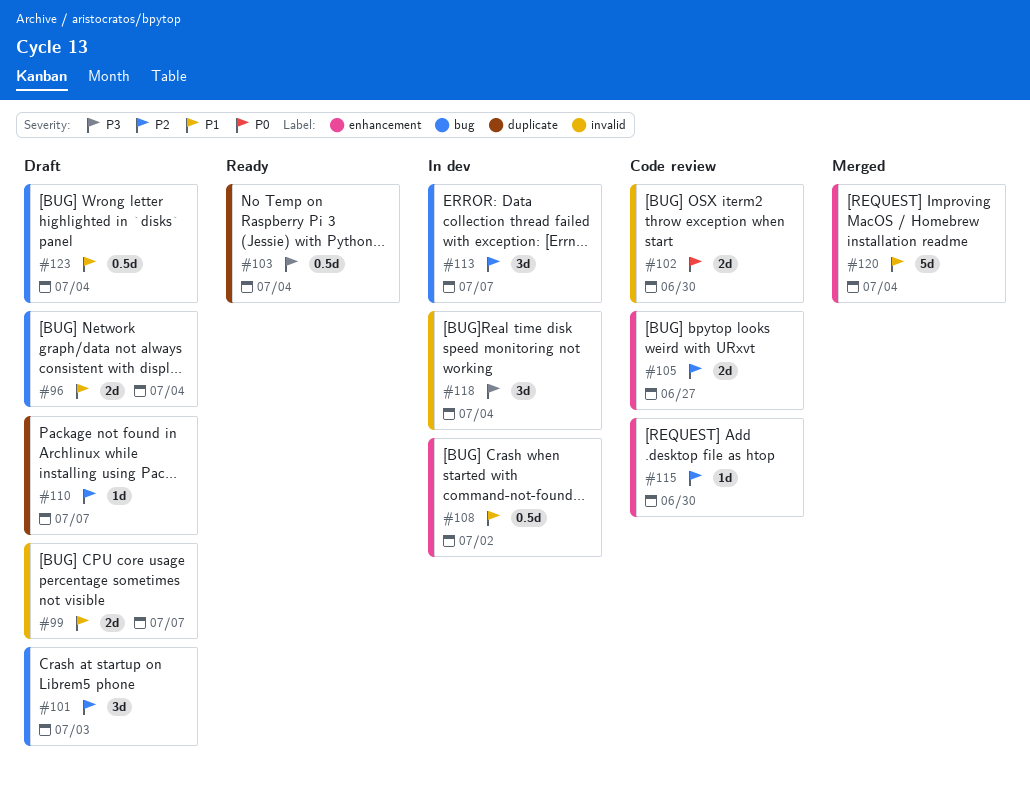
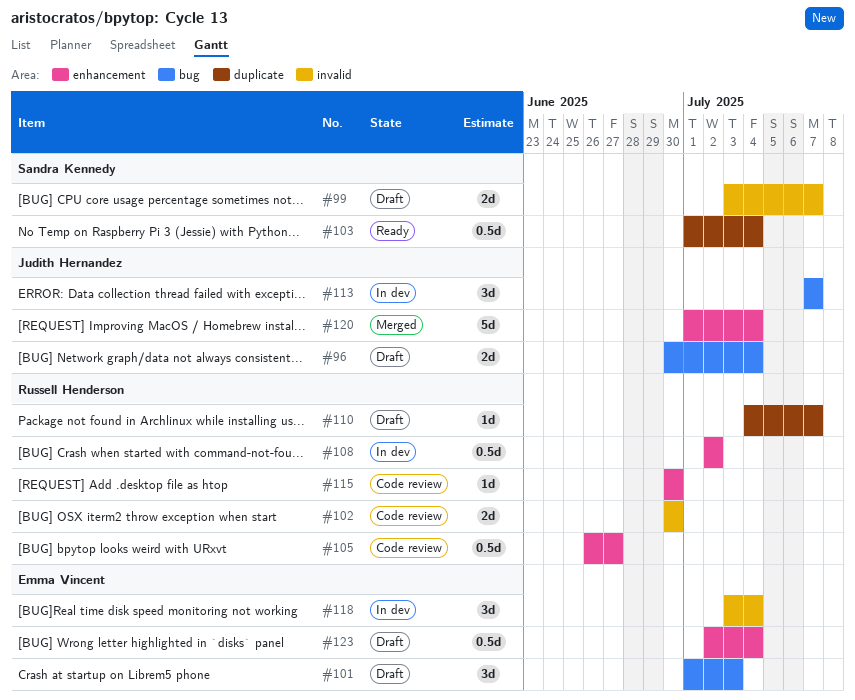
#105, estimate: 2d -> 0.5d
#123, label: bug -> enhancement

